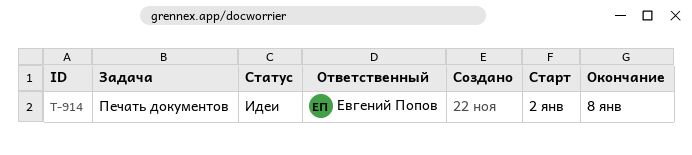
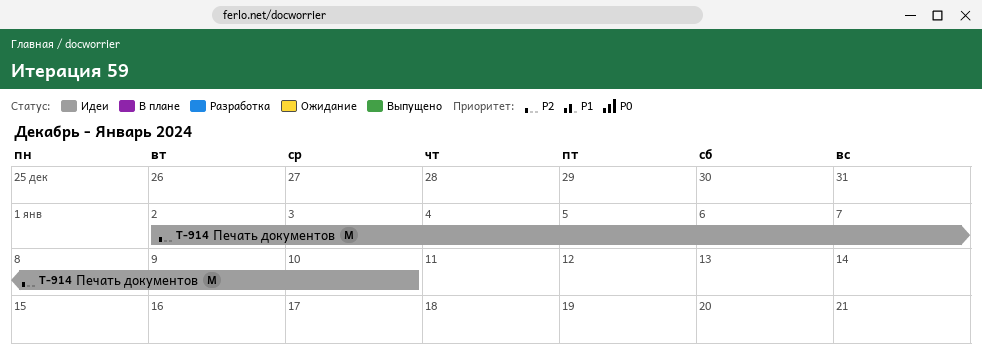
T-914, due: Jan 8 -> Jan 10

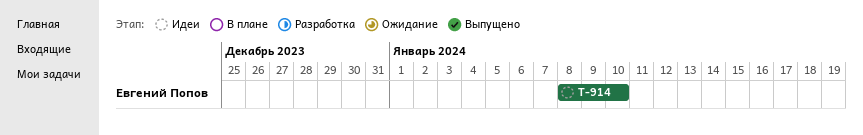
T-914, start: Jan 2 -> Jan 8

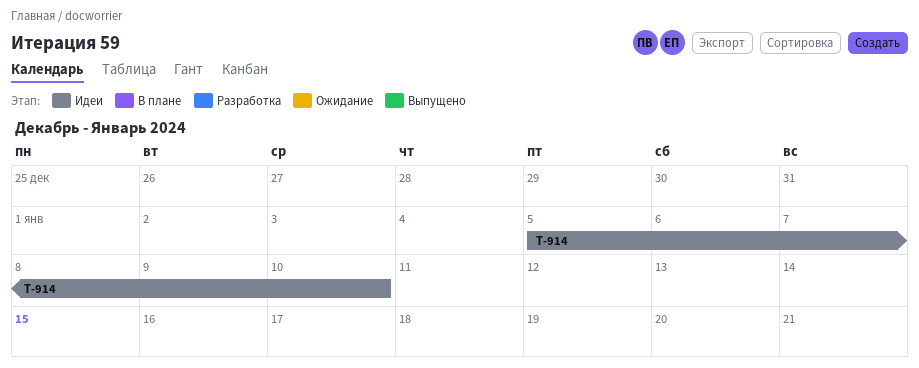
T-914, start: Jan 8 -> Jan 5

